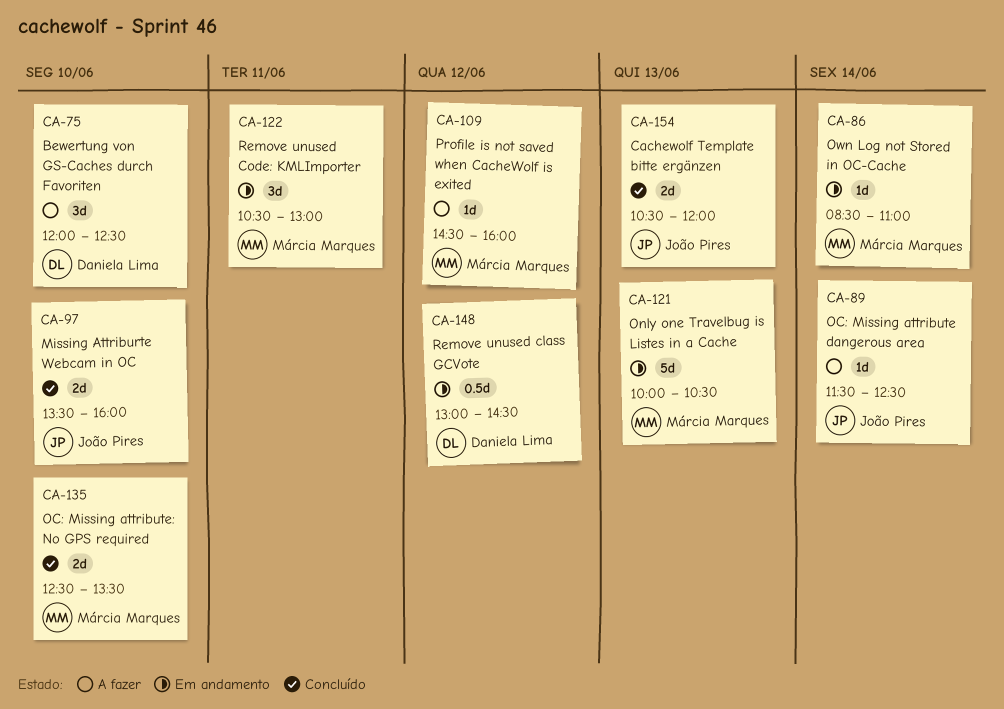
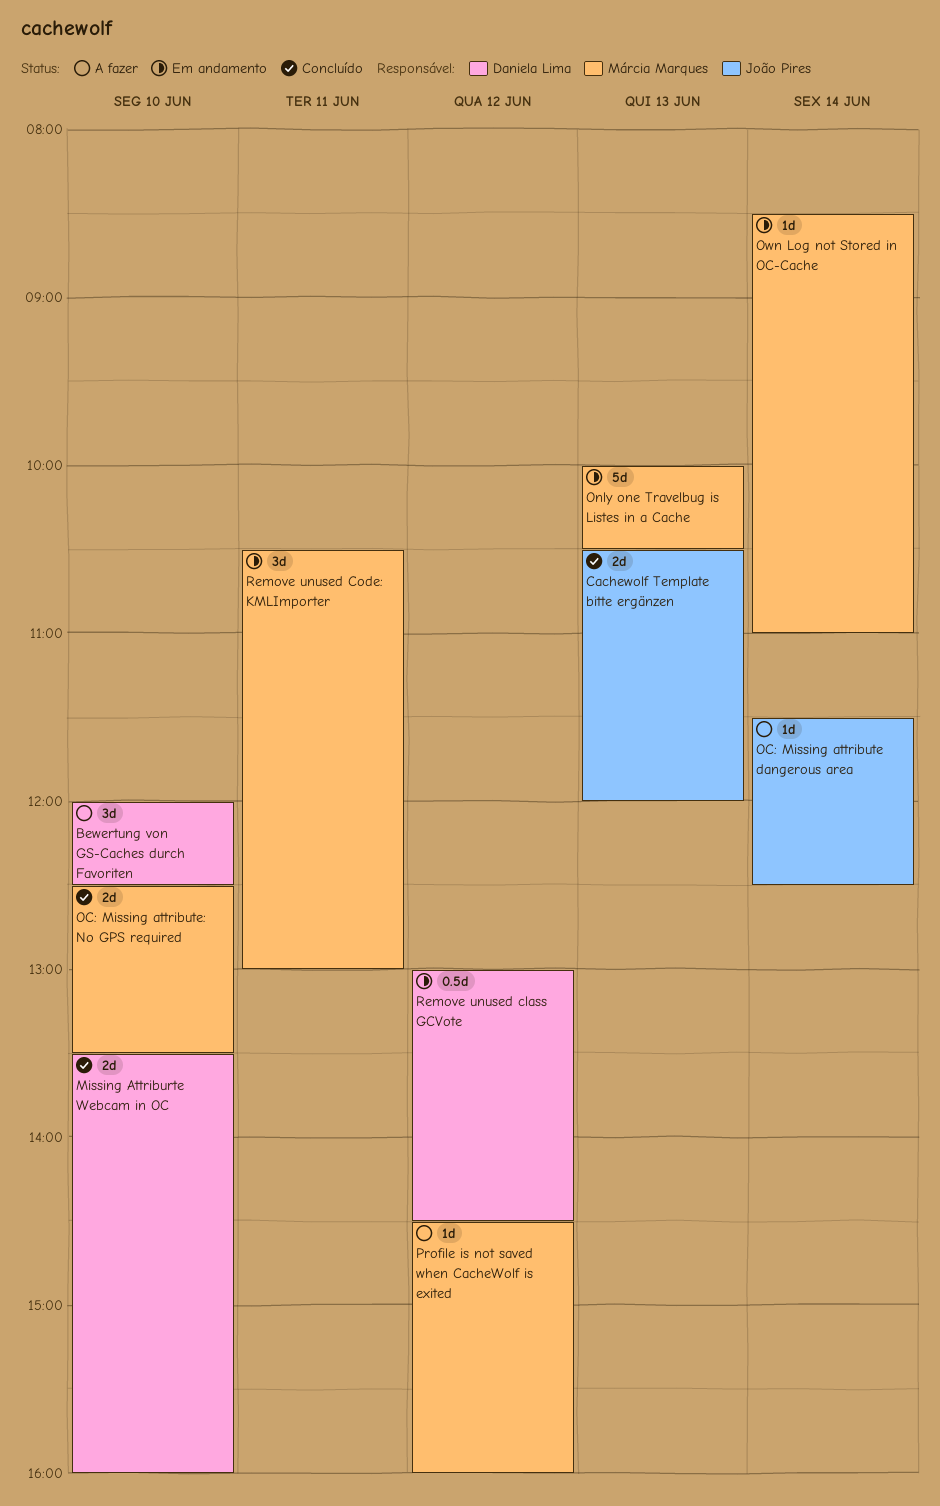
Missing Attriburte Webcam in OC, owner: João Pires -> Daniela Lima

